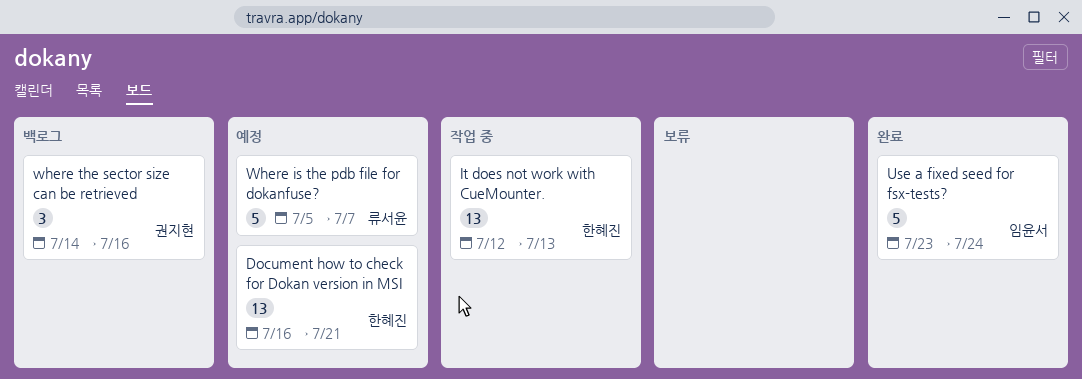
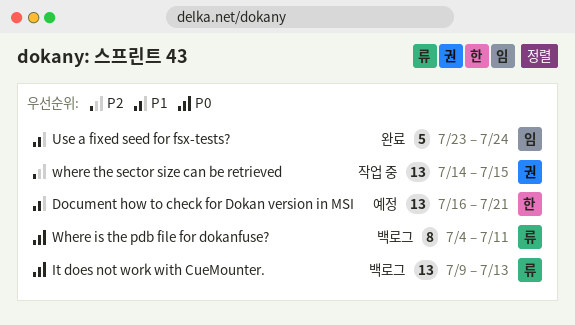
It does not work with CueMounter., status: 작업 중 -> 백로그
It does not work with CueMounter., owner: 한혜진 -> 류서윤
It does not work with CueMounter., start: Jul 12 -> Jul 9
Where is the pdb file for dokanfuse?, status: 예정 -> 백로그
Where is the pdb file for dokanfuse?, estimate: 5 -> 8
Where is the pdb file for dokanfuse?, start: Jul 5 -> Jul 4
Where is the pdb file for dokanfuse?, due: Jul 7 -> Jul 11
where the sector size can be retrieved, status: 백로그 -> 작업 중
where the sector size can be retrieved, estimate: 3 -> 13
where the sector size can be retrieved, due: Jul 16 -> Jul 15

